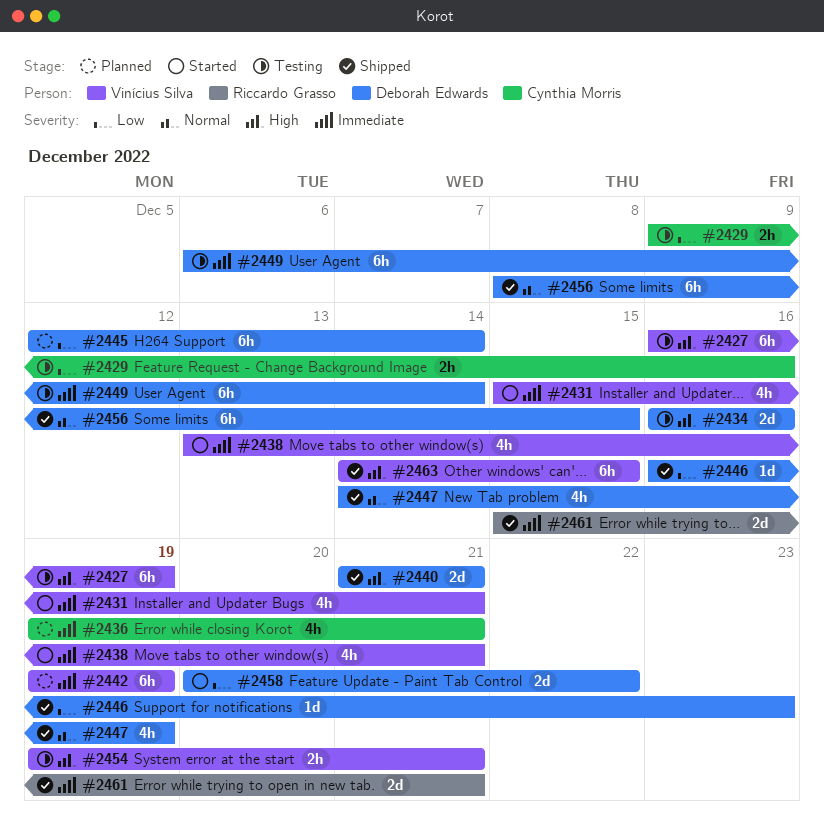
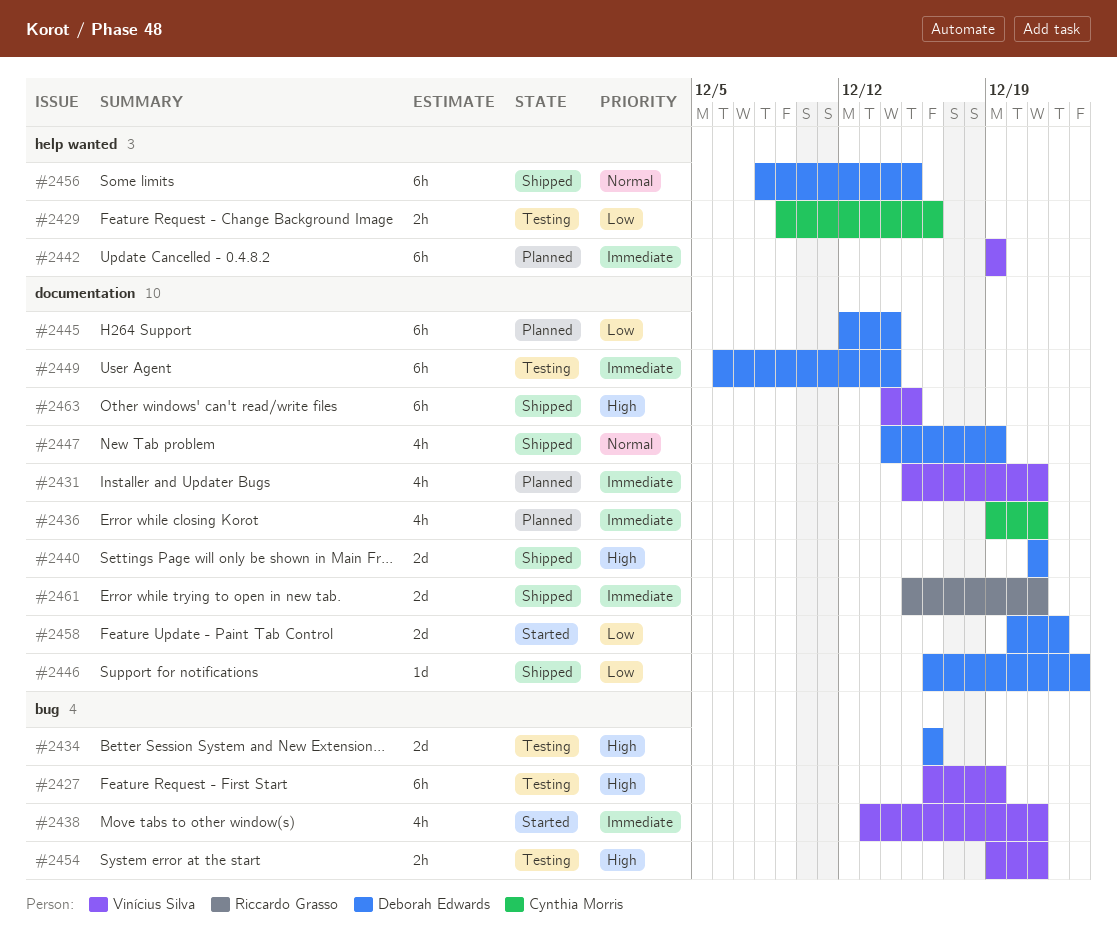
#2431, status: Started -> Planned

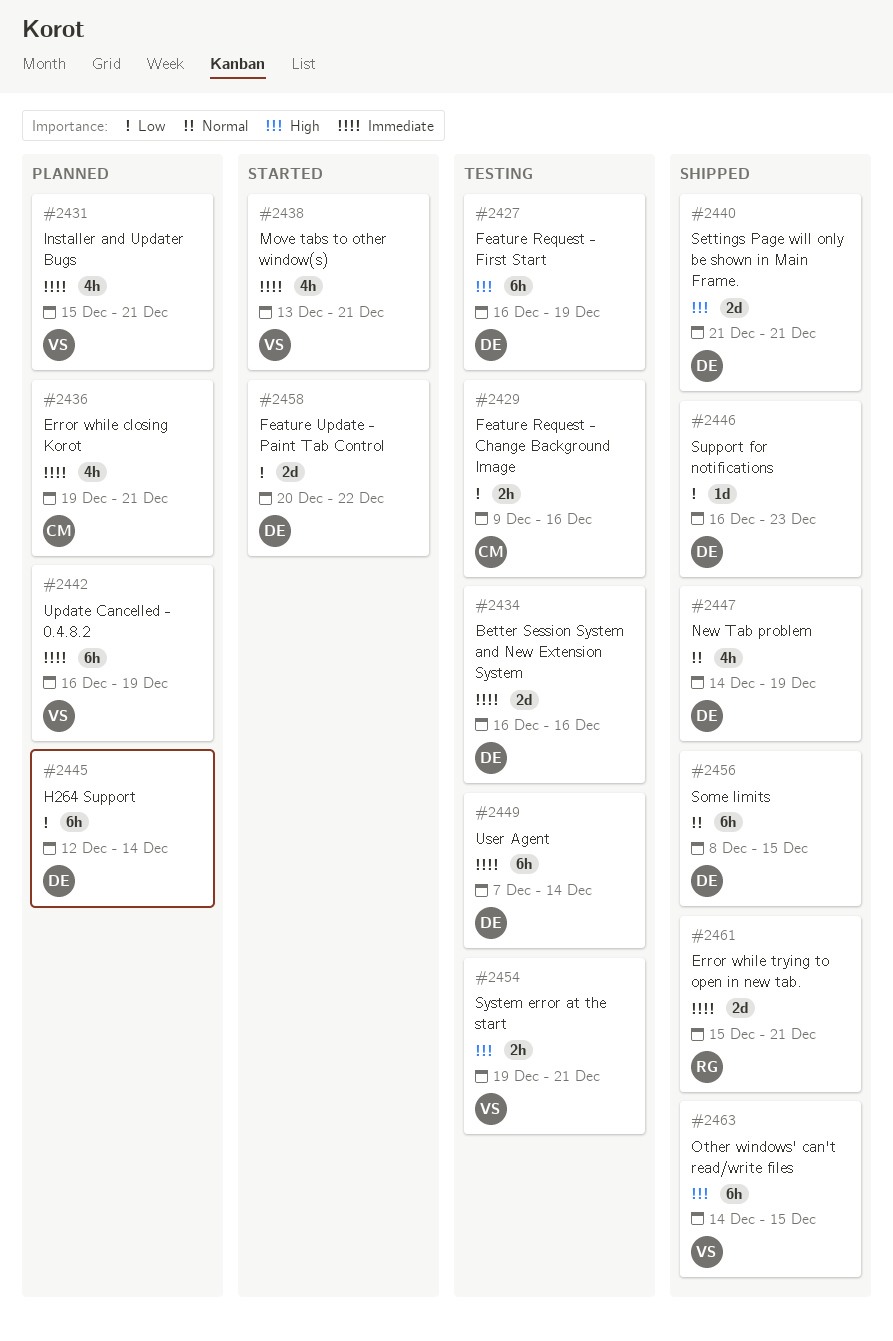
#2427, owner: Vinícius Silva -> Deborah Edwards
#2434, priority: High -> Immediate
#2442, start: Dec 19 -> Dec 16
#2449, start: Dec 6 -> Dec 7

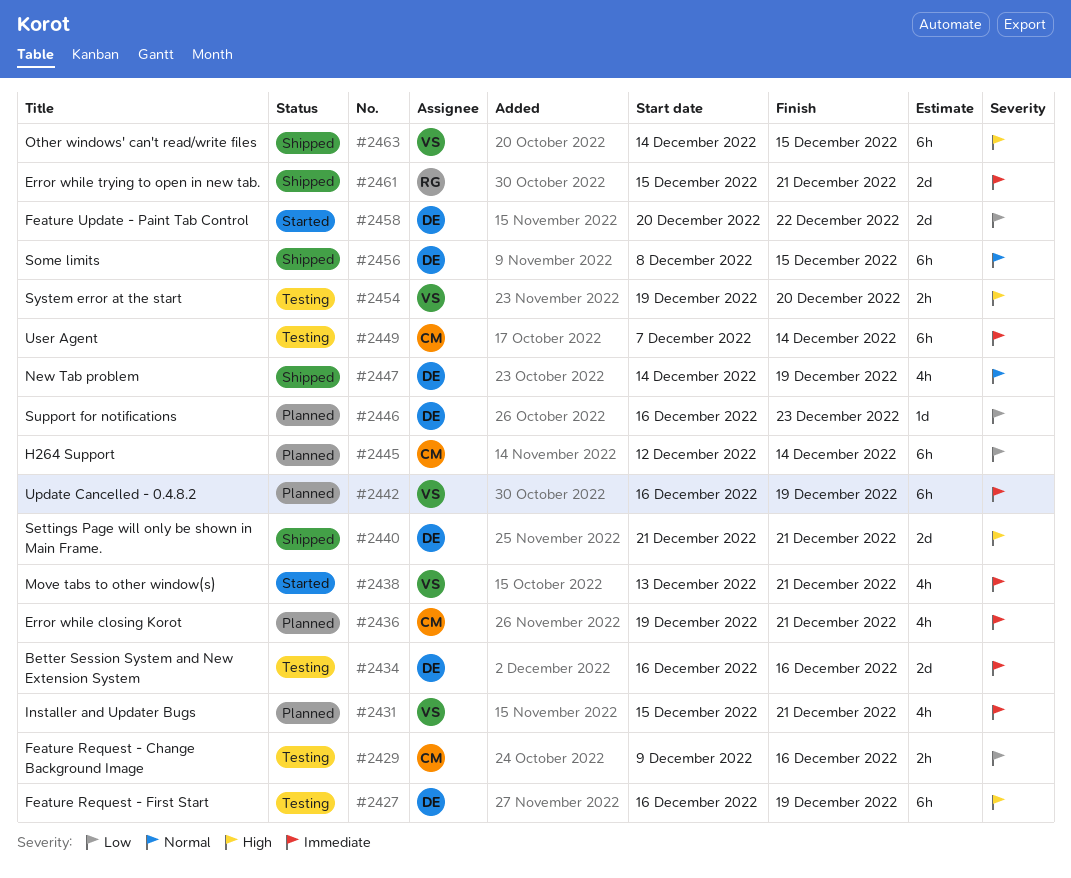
#2445, owner: DE -> CM
#2446, status: Shipped -> Planned
#2449, owner: DE -> CM
#2454, due: Dec 21 -> Dec 20

